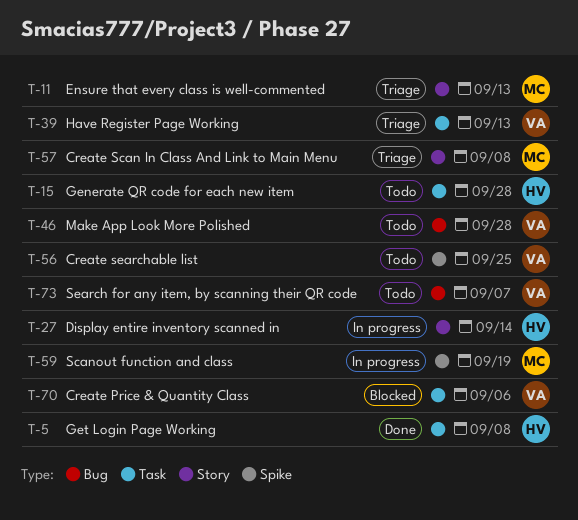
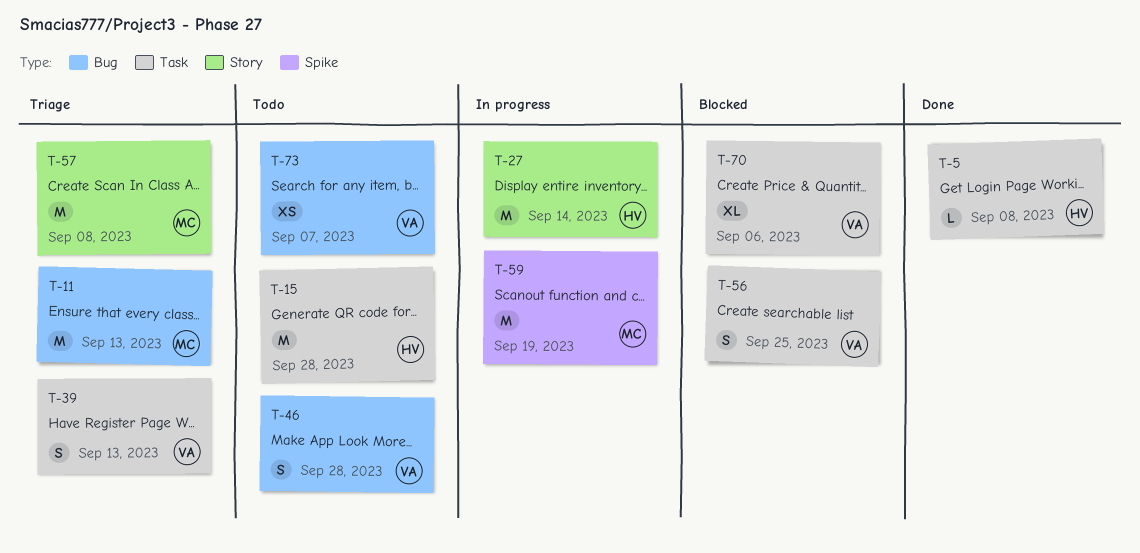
T-11, label: Story -> Bug
T-56, status: Todo -> Blocked
T-56, label: Spike -> Task

